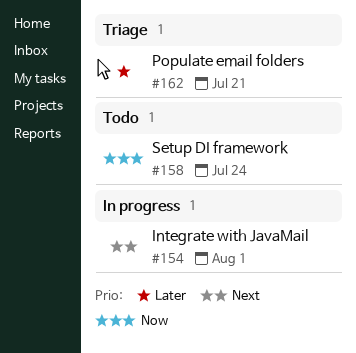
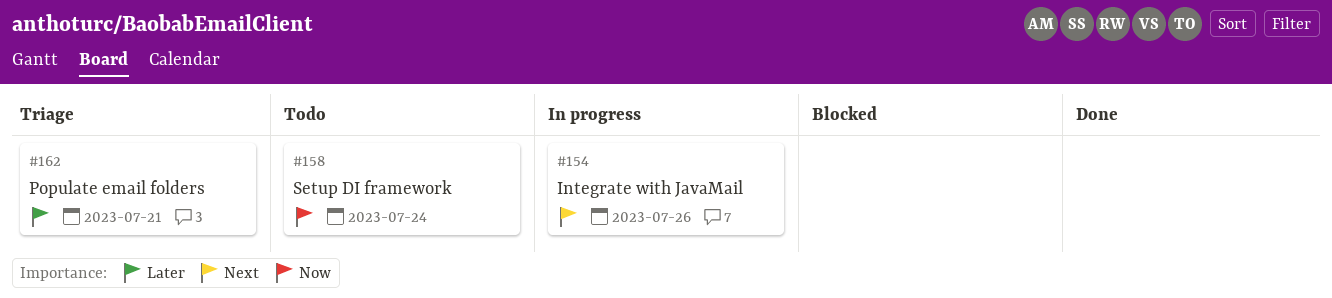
#154, due: Aug 1 -> Jul 26

